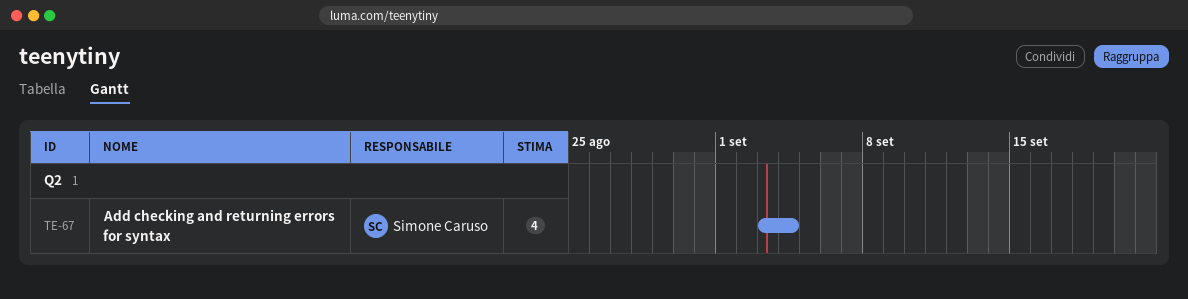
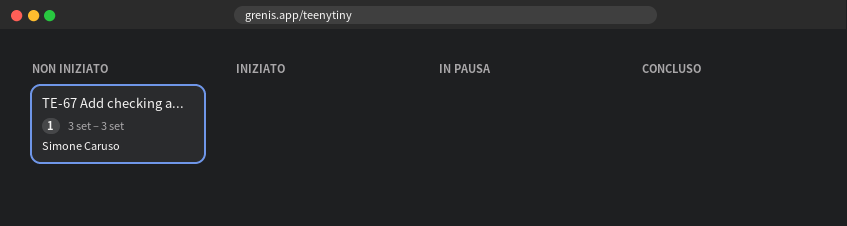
TE-67, estimate: 4 -> 1
TE-67, due: Sep 4 -> Sep 3

